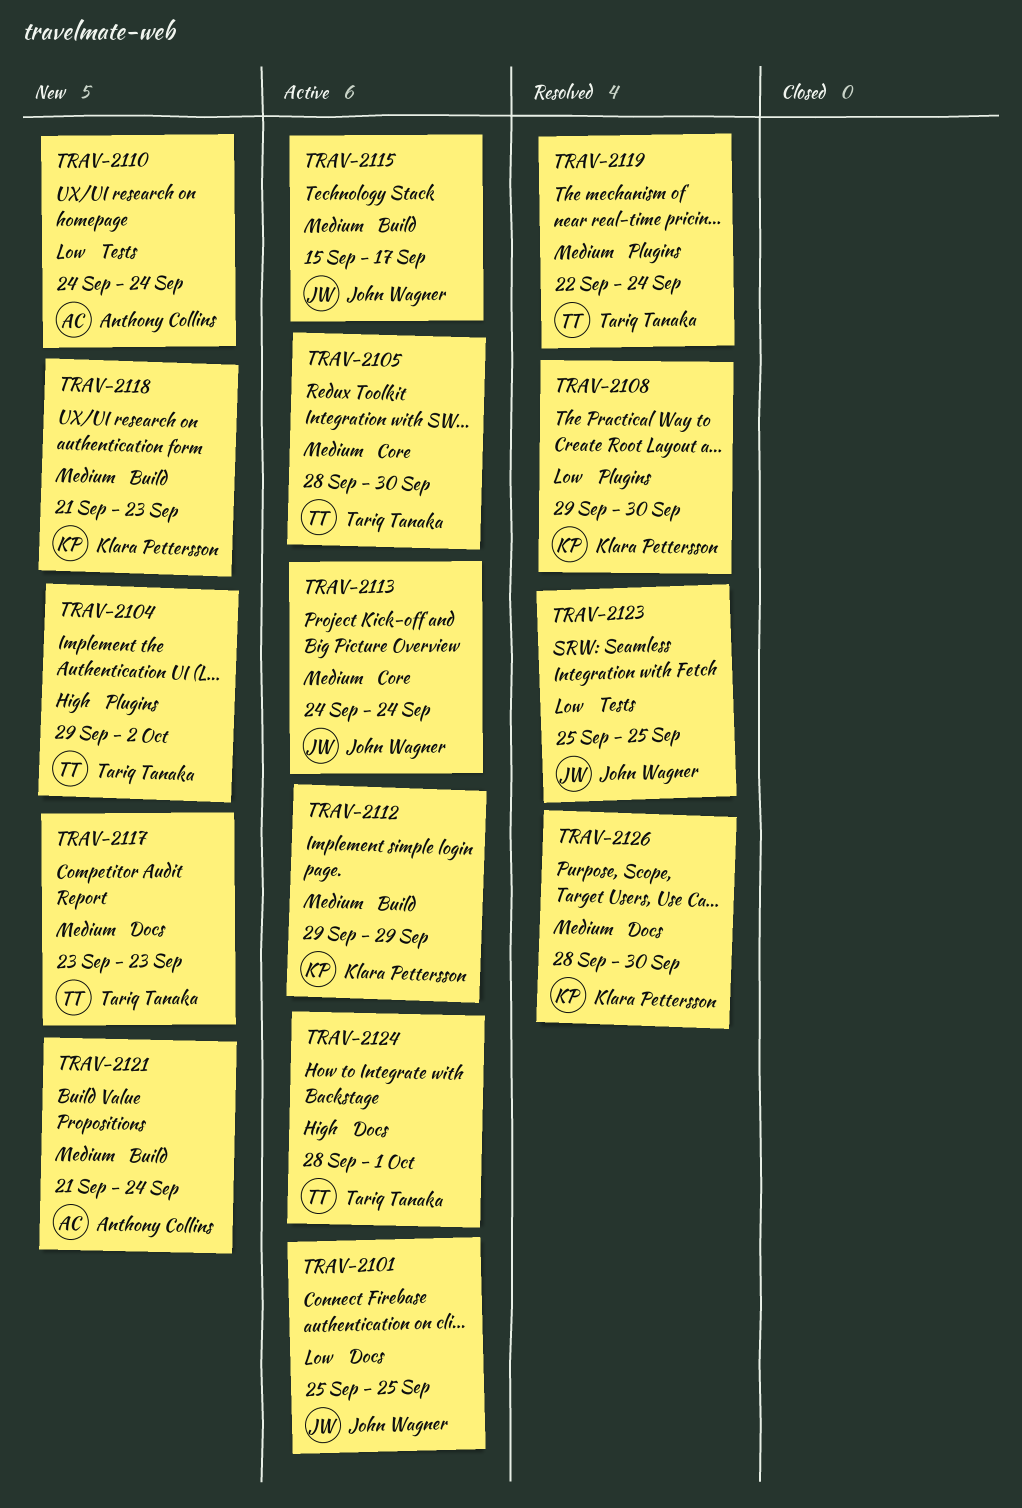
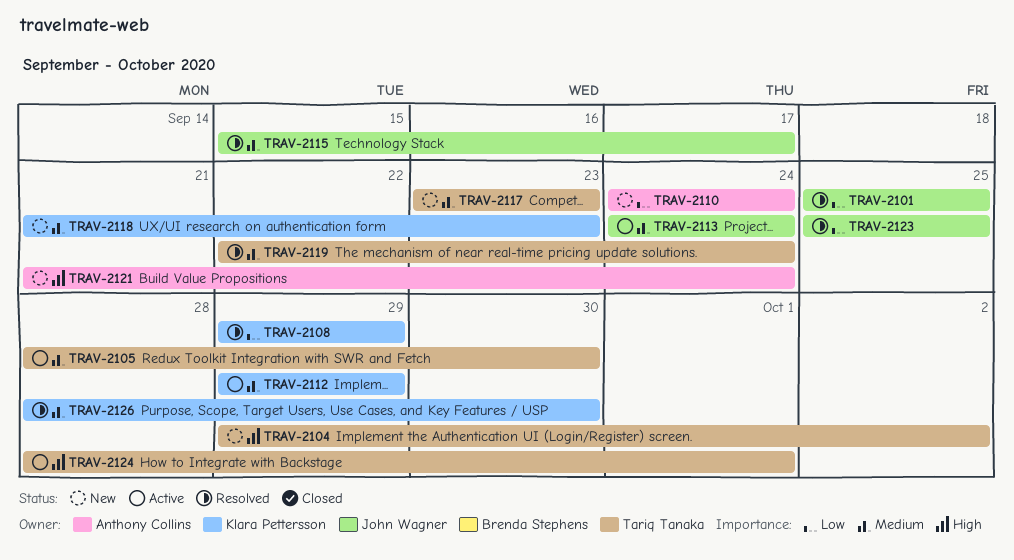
TRAV-2101, status: Active -> Resolved
TRAV-2108, due: Sep 30 -> Sep 29
TRAV-2115, status: Active -> Resolved
TRAV-2121, priority: Medium -> High

